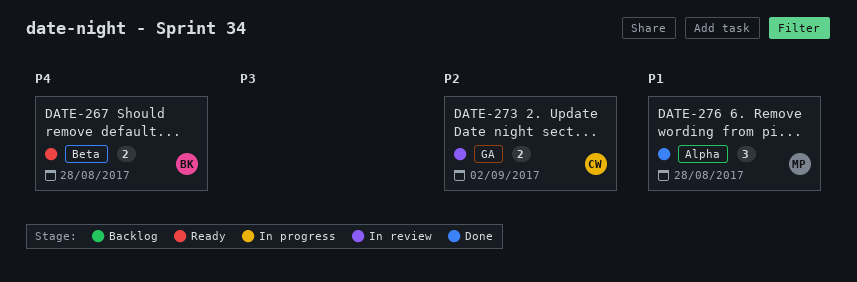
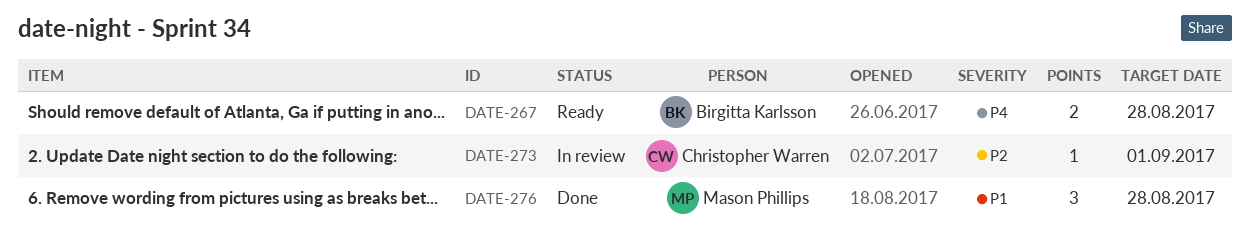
DATE-273, estimate: 2 -> 1
DATE-273, due: Sep 2 -> Sep 1

